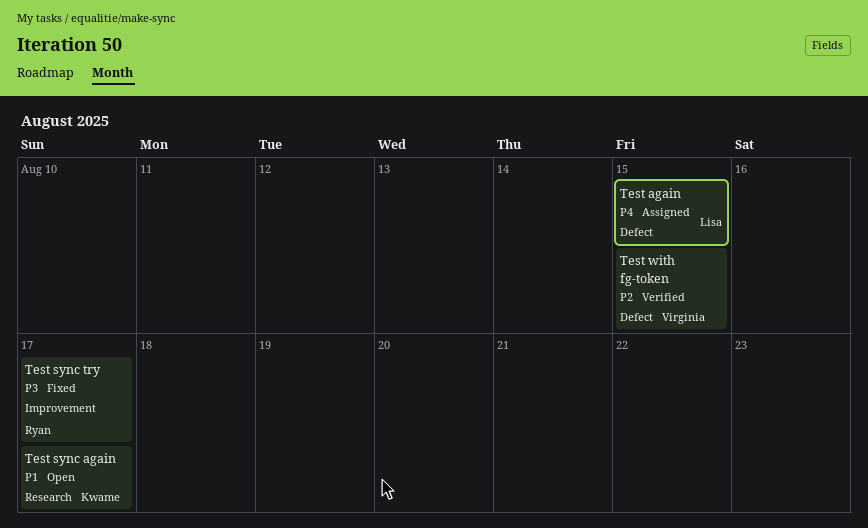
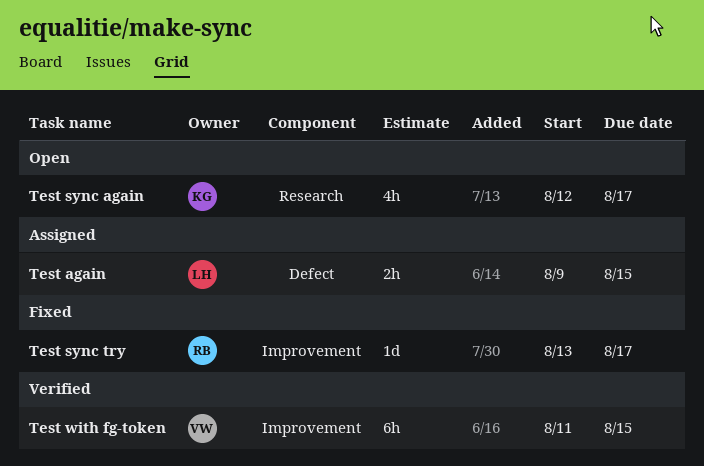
Test with fg-token, label: Defect -> Improvement

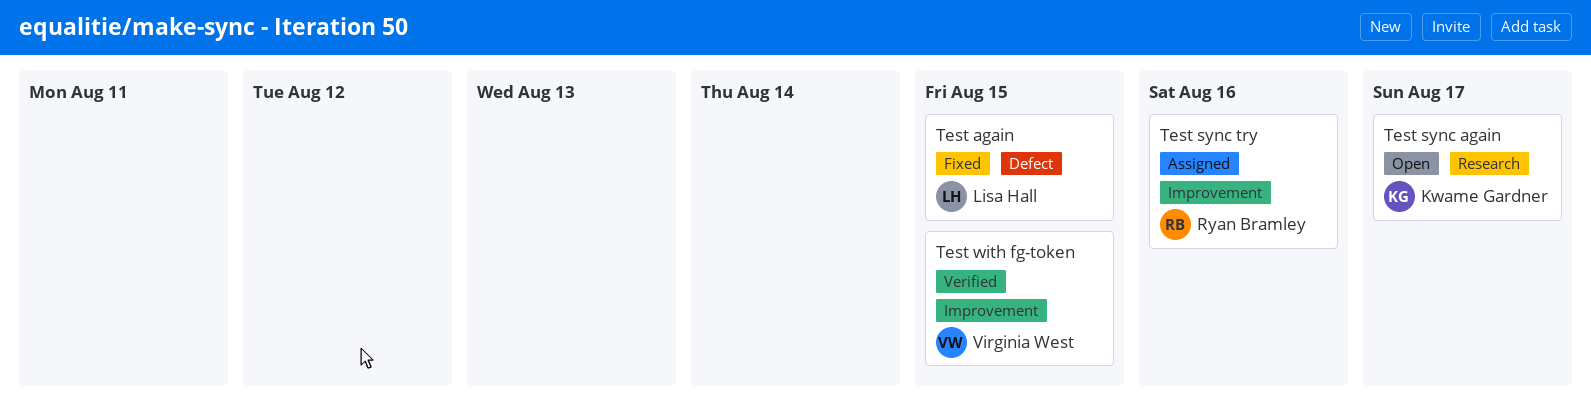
Test again, status: Assigned -> Fixed
Test sync try, status: Fixed -> Assigned
Test sync try, due: Aug 17 -> Aug 16

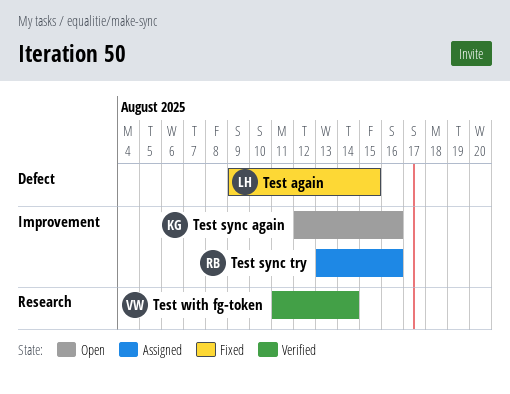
Test sync again, label: Research -> Improvement
Test sync again, due: Aug 17 -> Aug 16
Test with fg-token, label: Improvement -> Research
Test with fg-token, due: Aug 15 -> Aug 14

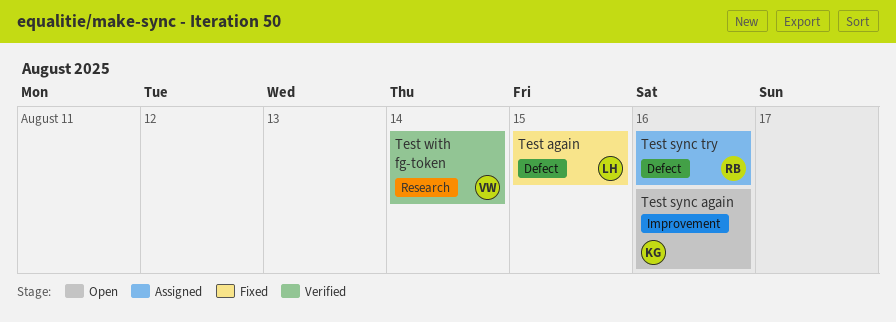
Test sync try, label: Improvement -> Defect

